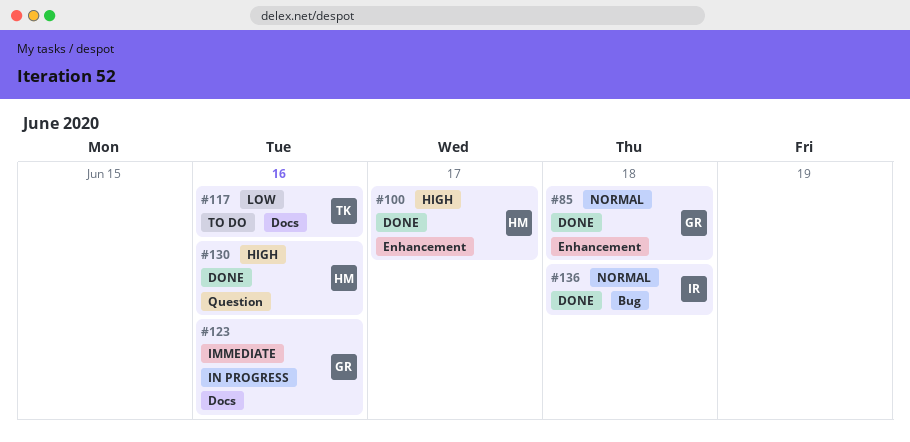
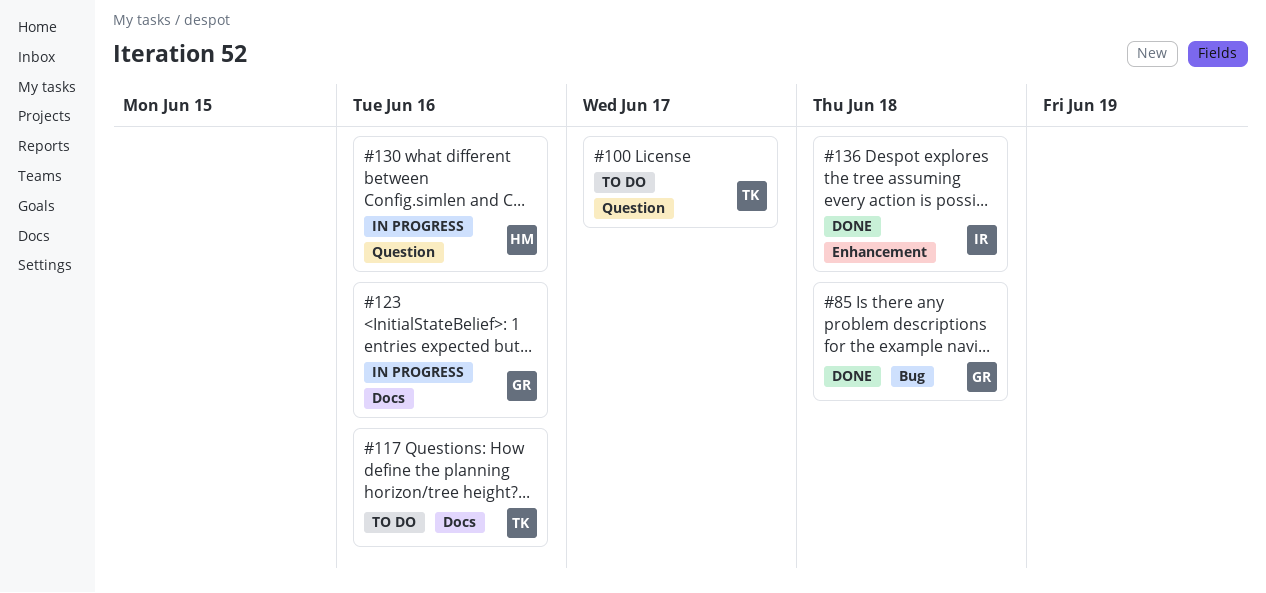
#85, label: Enhancement -> Bug
#100, status: Done -> To do
#100, owner: HM -> TK
#100, label: Enhancement -> Question
#130, status: Done -> In progress
#136, label: Bug -> Enhancement

